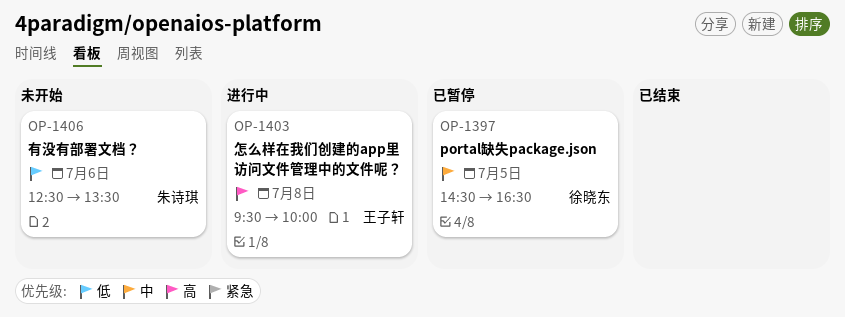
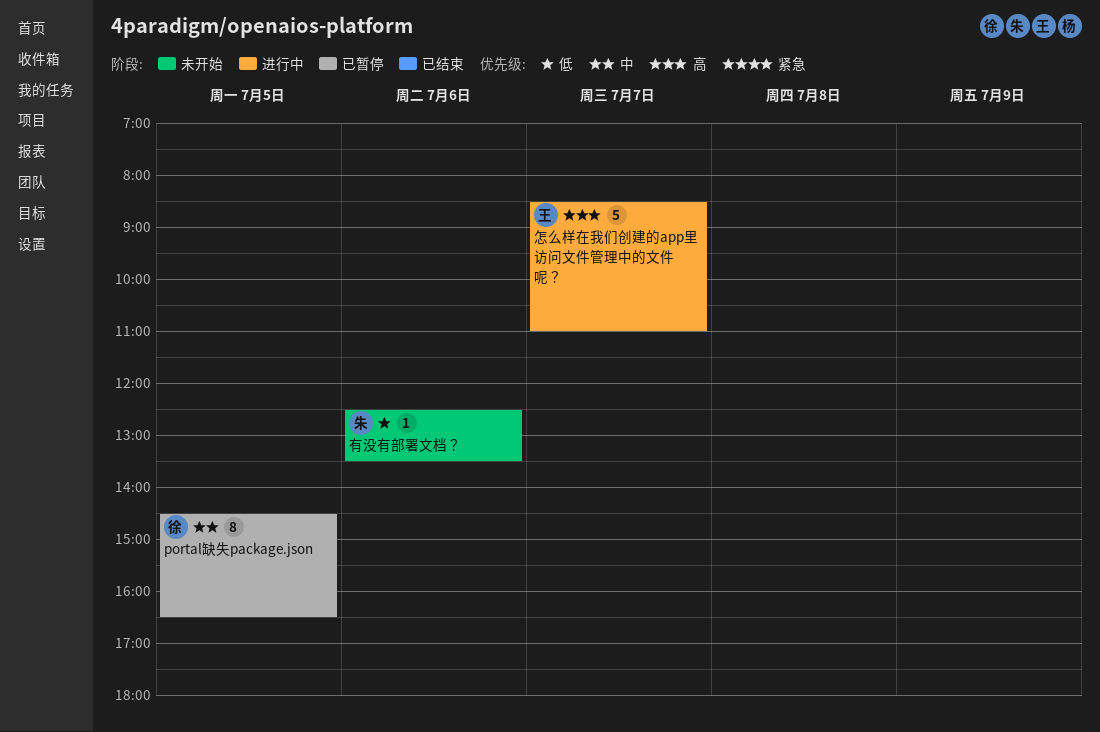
怎么样在我们创建的app里访问文件管理中的文件呢？, day: Jul 8 -> Jul 7
怎么样在我们创建的app里访问文件管理中的文件呢？, begins: 09:30 -> 08:30
怎么样在我们创建的app里访问文件管理中的文件呢？, ends: 10:00 -> 11:00

